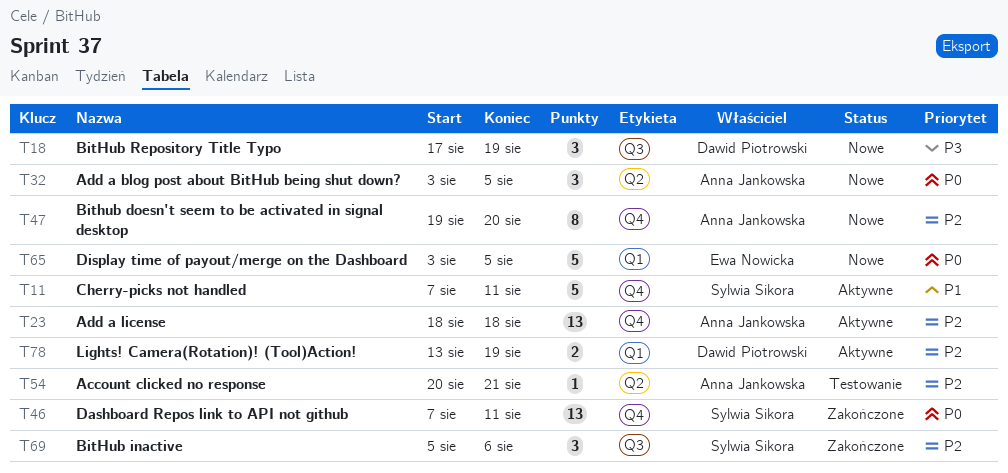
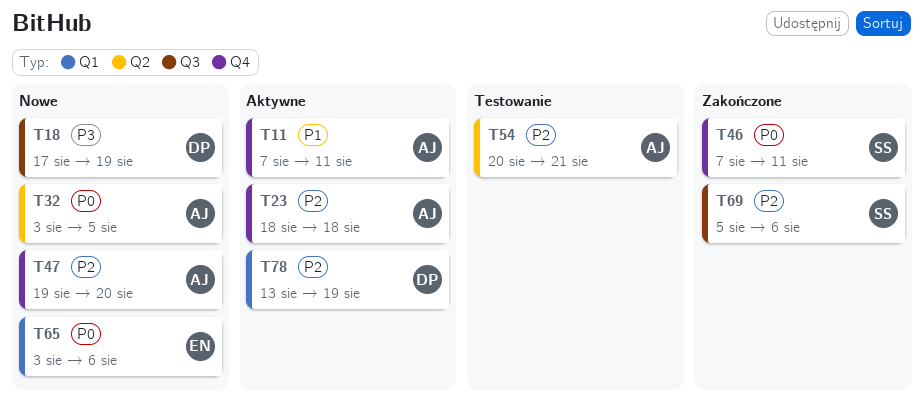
T11, owner: Sylwia Sikora -> Anna Jankowska
T65, due: Aug 5 -> Aug 6

